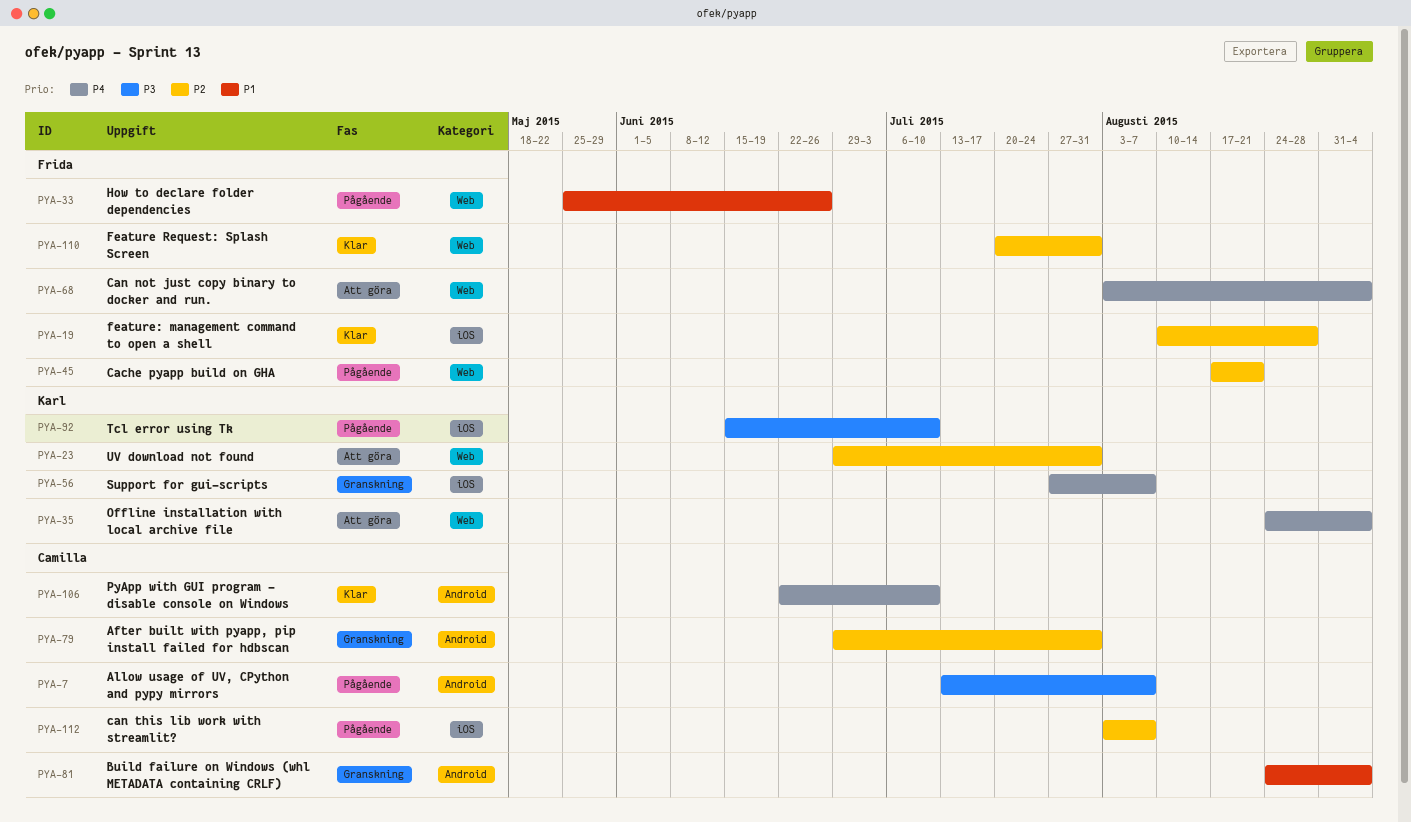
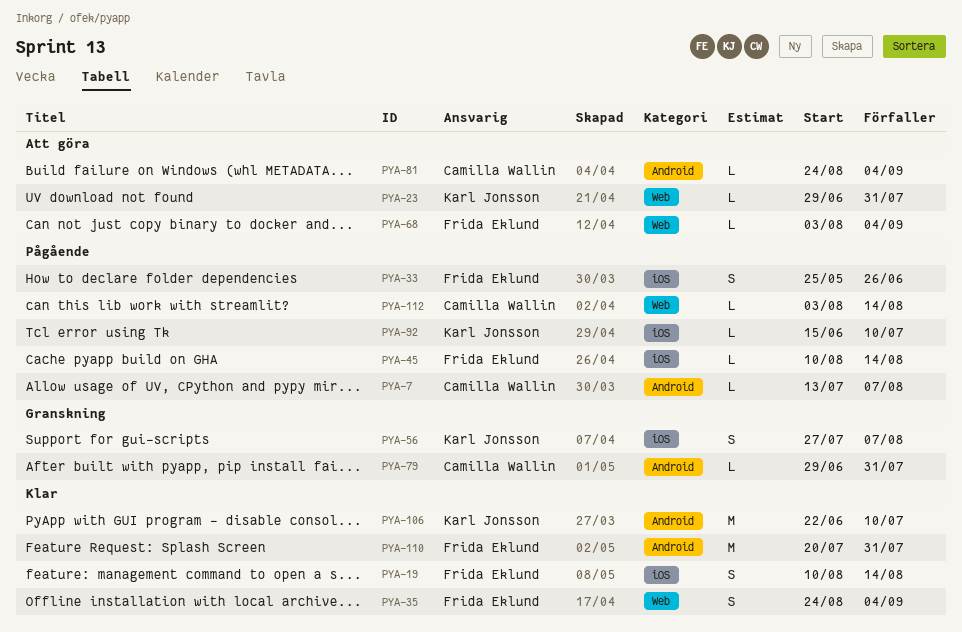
PYA-19, due: Aug 28 -> Aug 14
PYA-33, label: Web -> iOS
PYA-35, status: Att göra -> Klar
PYA-35, owner: Karl Jonsson -> Frida Eklund
PYA-45, label: Web -> iOS
PYA-45, start: Aug 17 -> Aug 10
PYA-45, due: Aug 21 -> Aug 14
PYA-81, status: Granskning -> Att göra
PYA-106, owner: Camilla Wallin -> Karl Jonsson
PYA-110, label: Web -> Android
PYA-112, label: iOS -> Web
PYA-112, due: Aug 7 -> Aug 14

